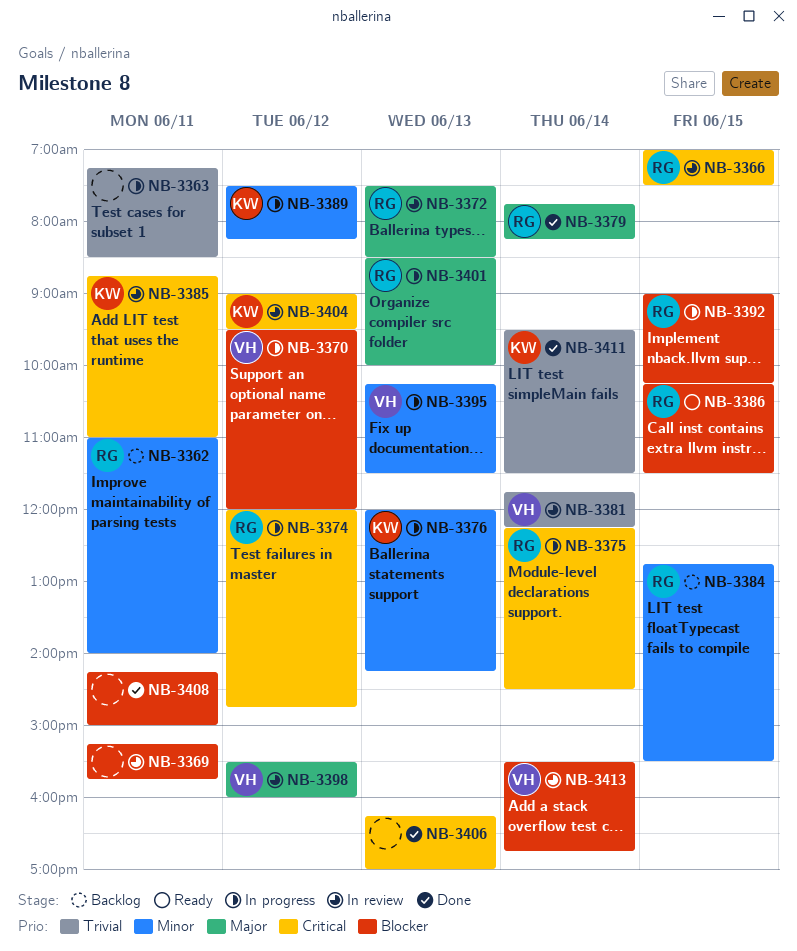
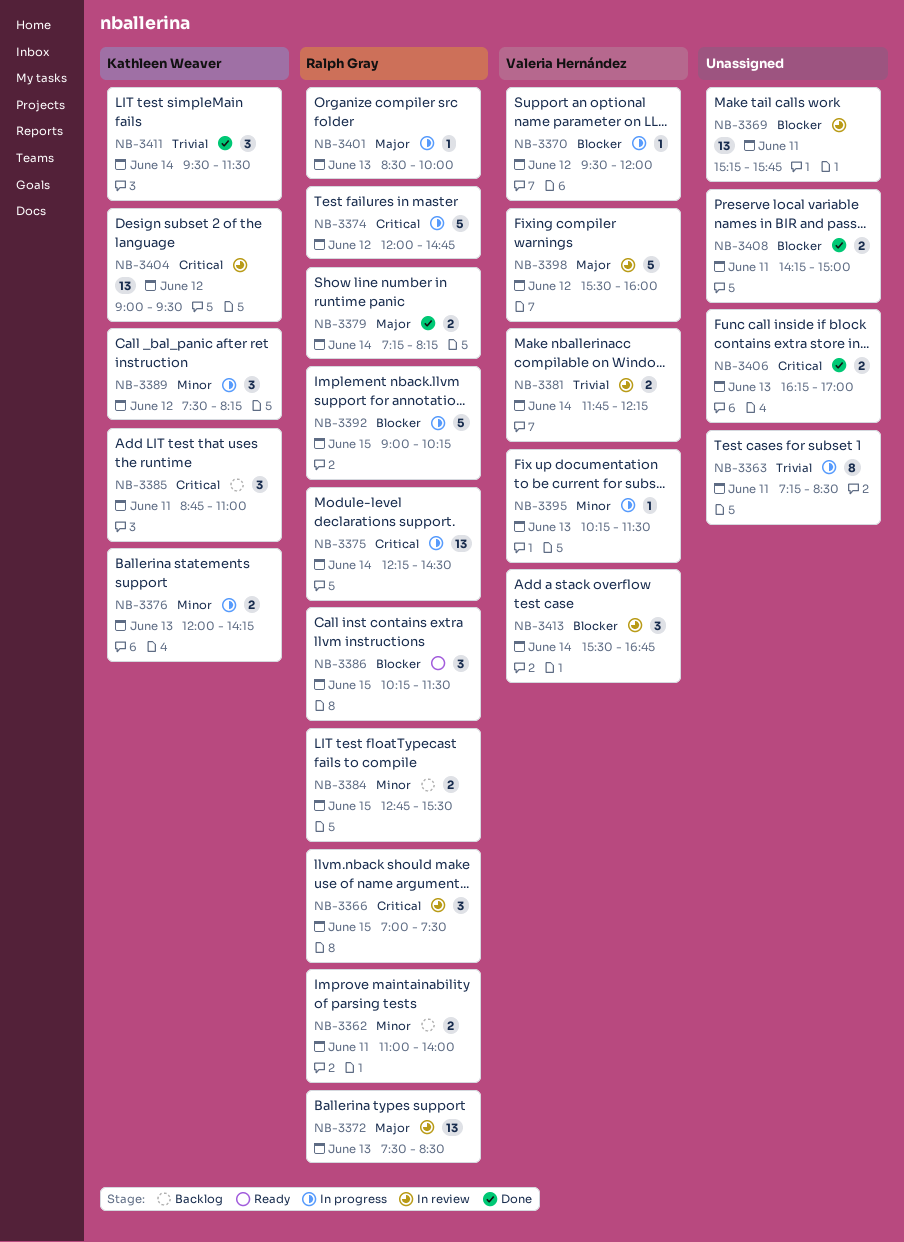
NB-3379, begins: 07:45 -> 07:15
NB-3385, status: In review -> Backlog

